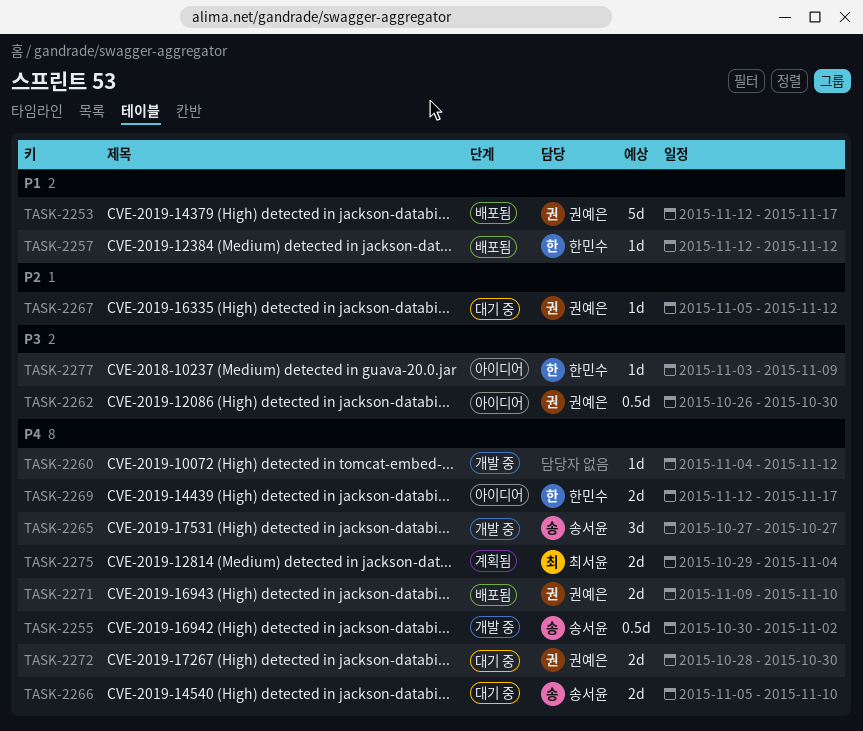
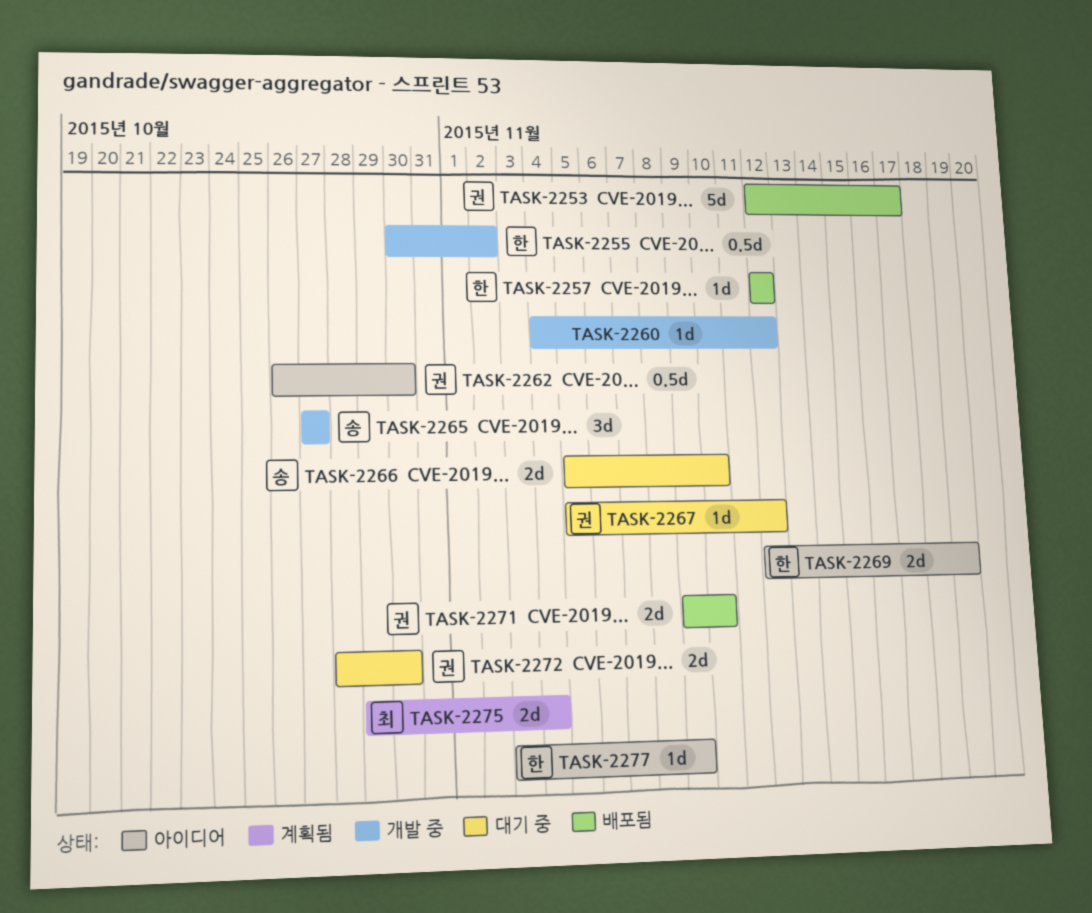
TASK-2255, owner: 송서윤 -> 한민수
TASK-2269, due: Nov 17 -> Nov 19

